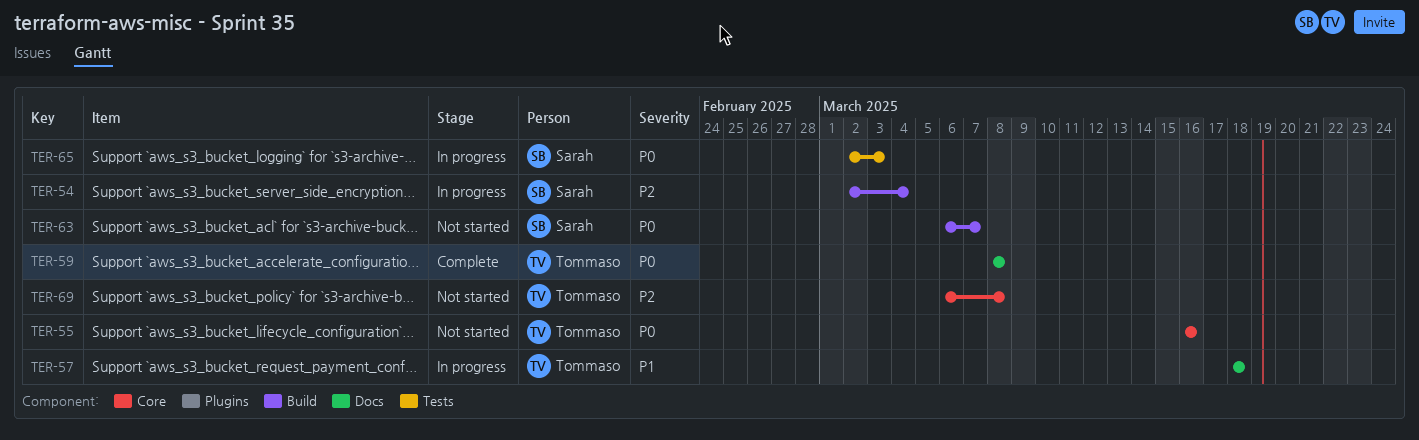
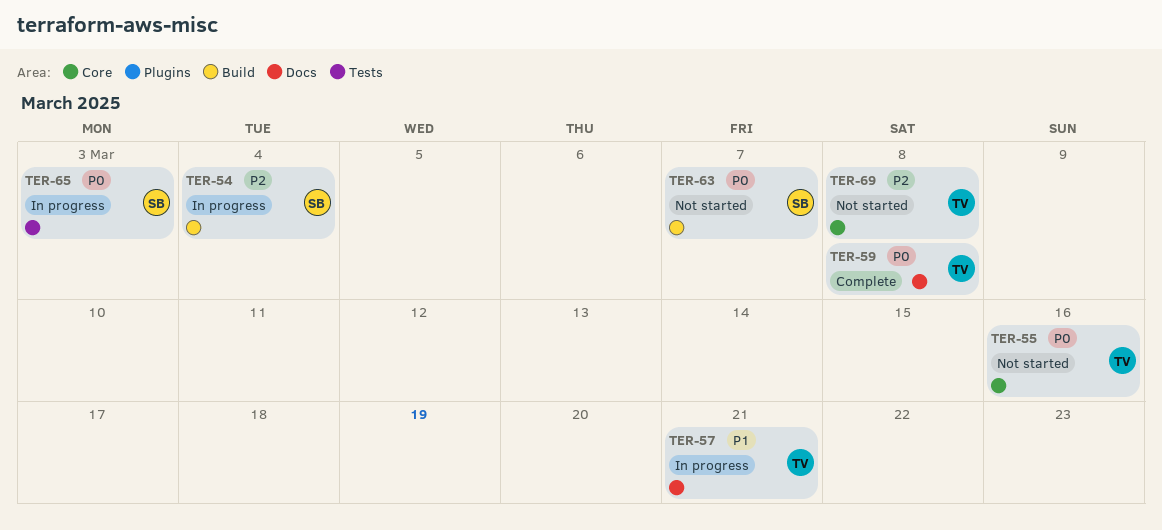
TER-57, due: Mar 18 -> Mar 21

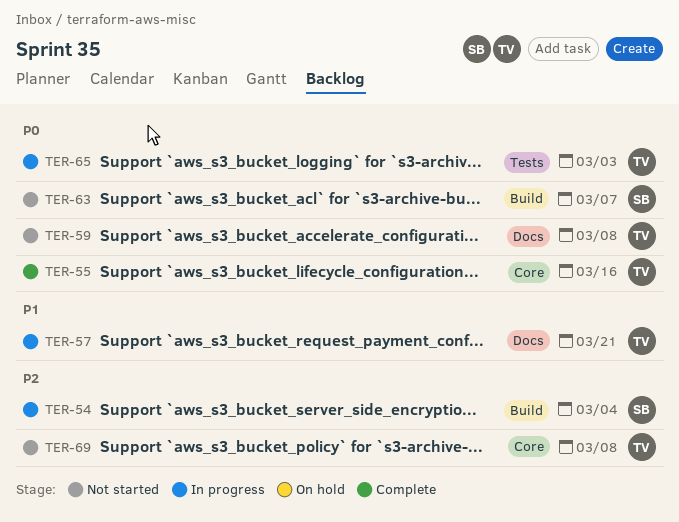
TER-55, status: Not started -> Complete
TER-59, status: Complete -> Not started
TER-65, owner: SB -> TV

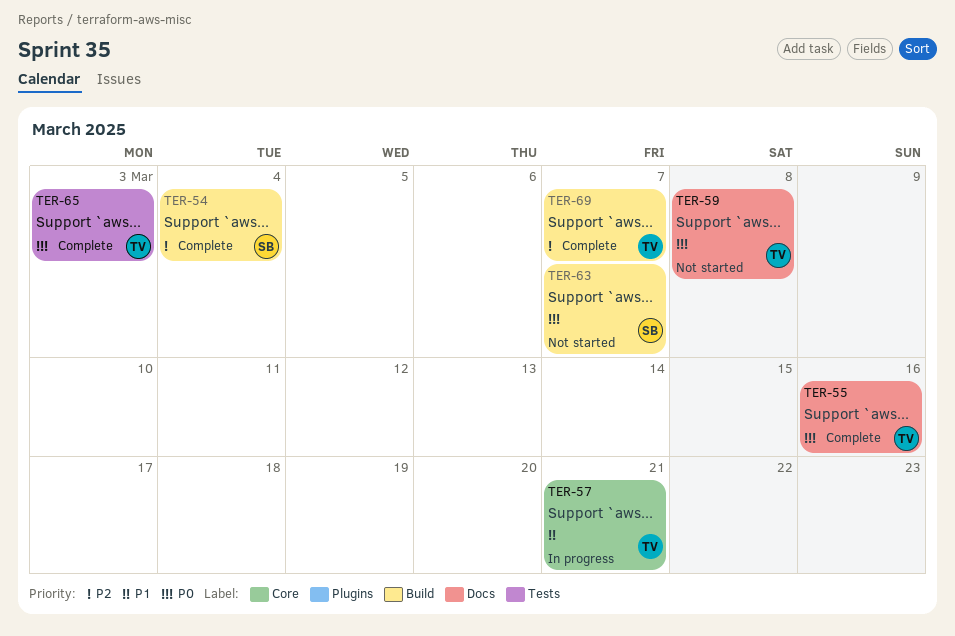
TER-54, status: In progress -> Complete
TER-55, label: Core -> Docs
TER-57, label: Docs -> Core
TER-65, status: In progress -> Complete
TER-69, status: Not started -> Complete
TER-69, label: Core -> Build
TER-69, due: Mar 8 -> Mar 7

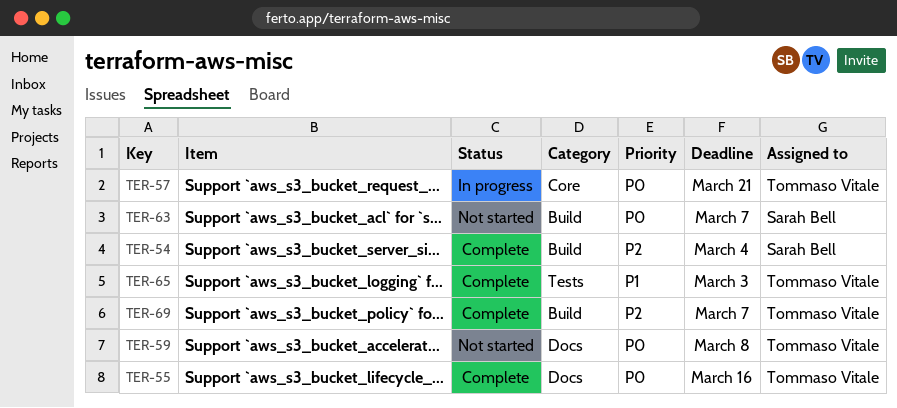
TER-57, priority: P1 -> P0
TER-65, priority: P0 -> P1

